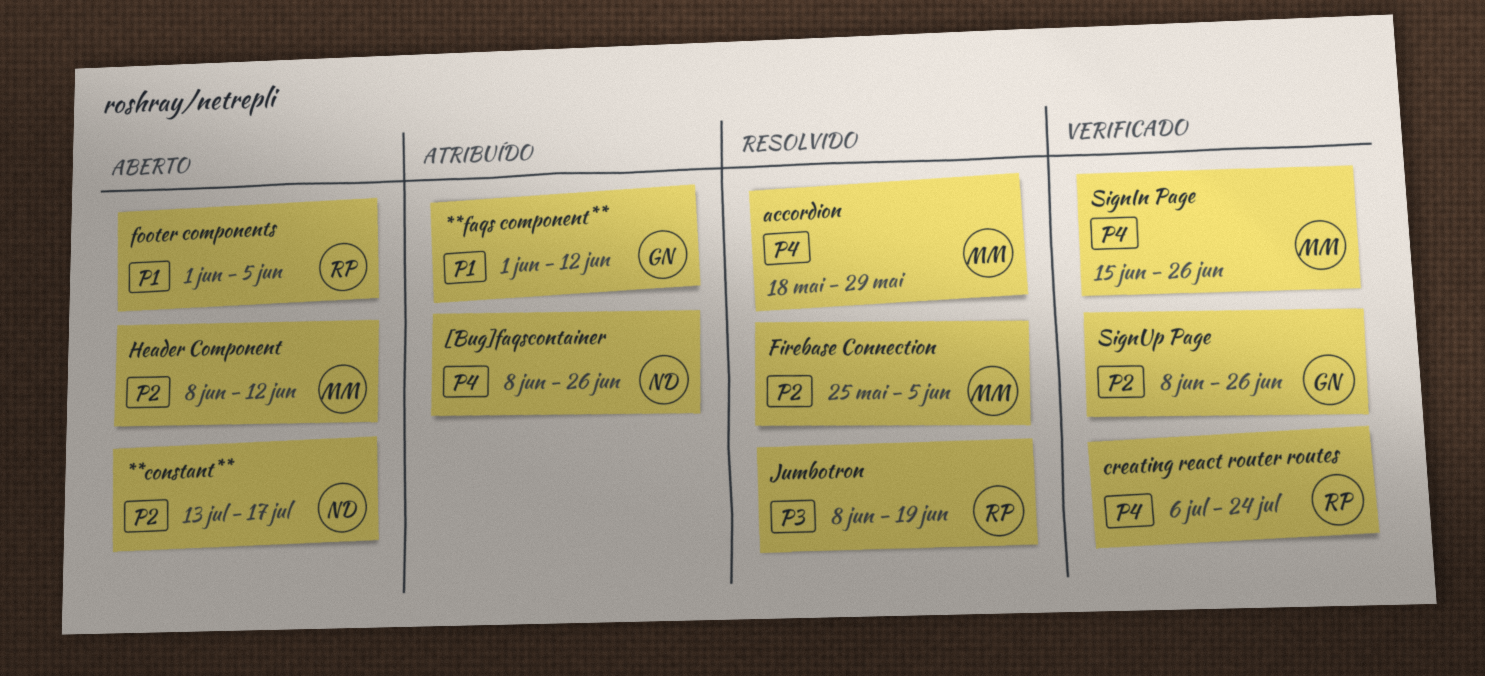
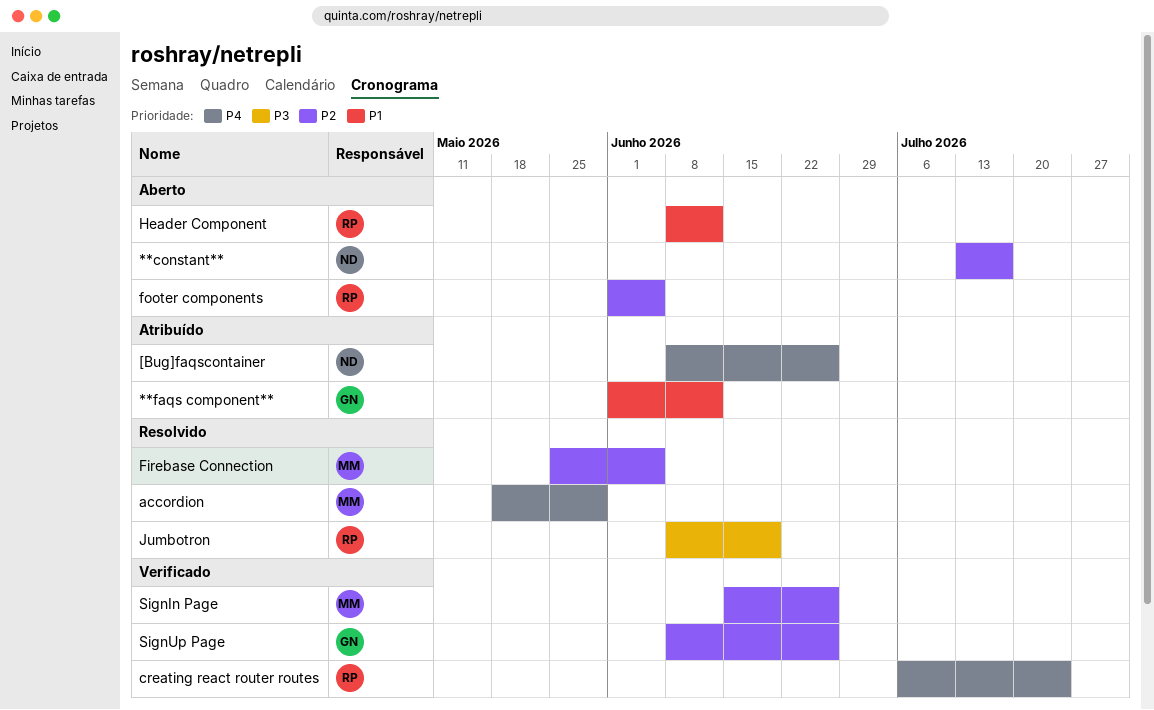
footer components, priority: P1 -> P2
Header Component, owner: MM -> RP
Header Component, priority: P2 -> P1
SignIn Page, priority: P4 -> P2

